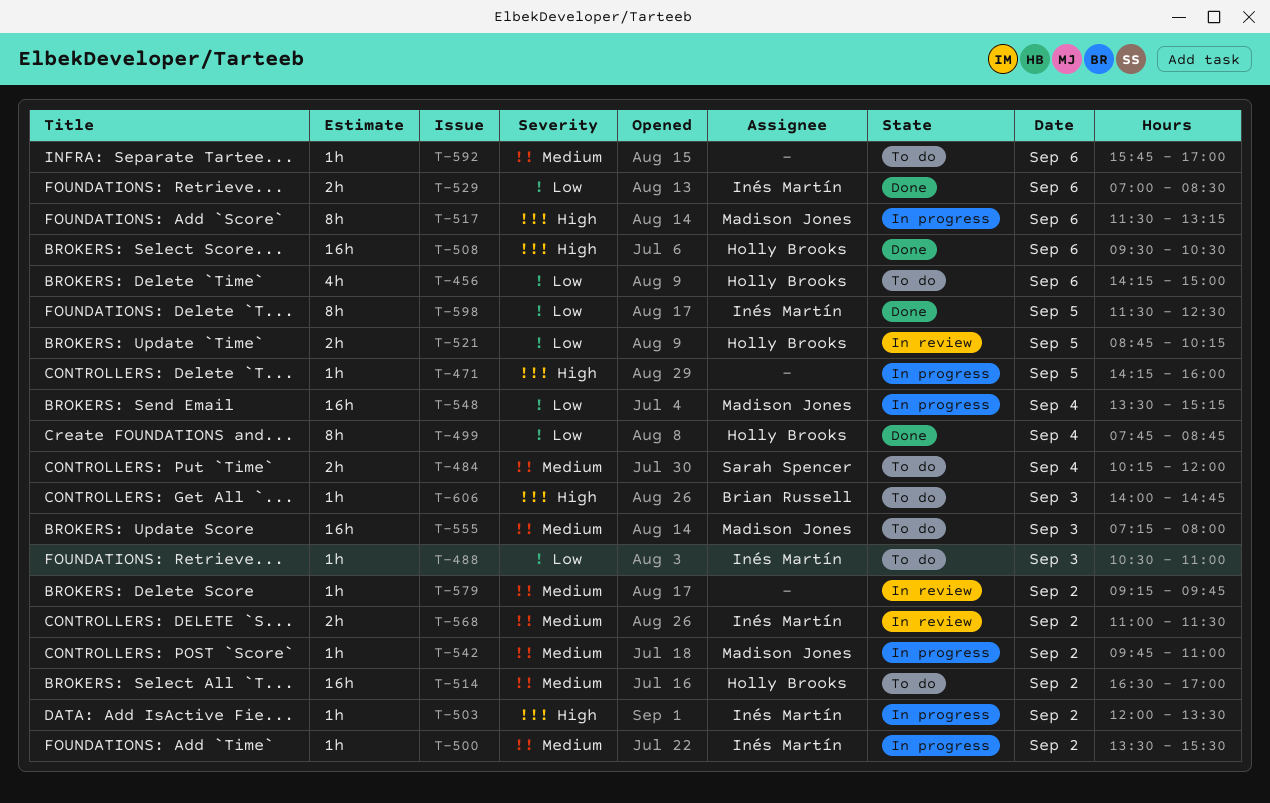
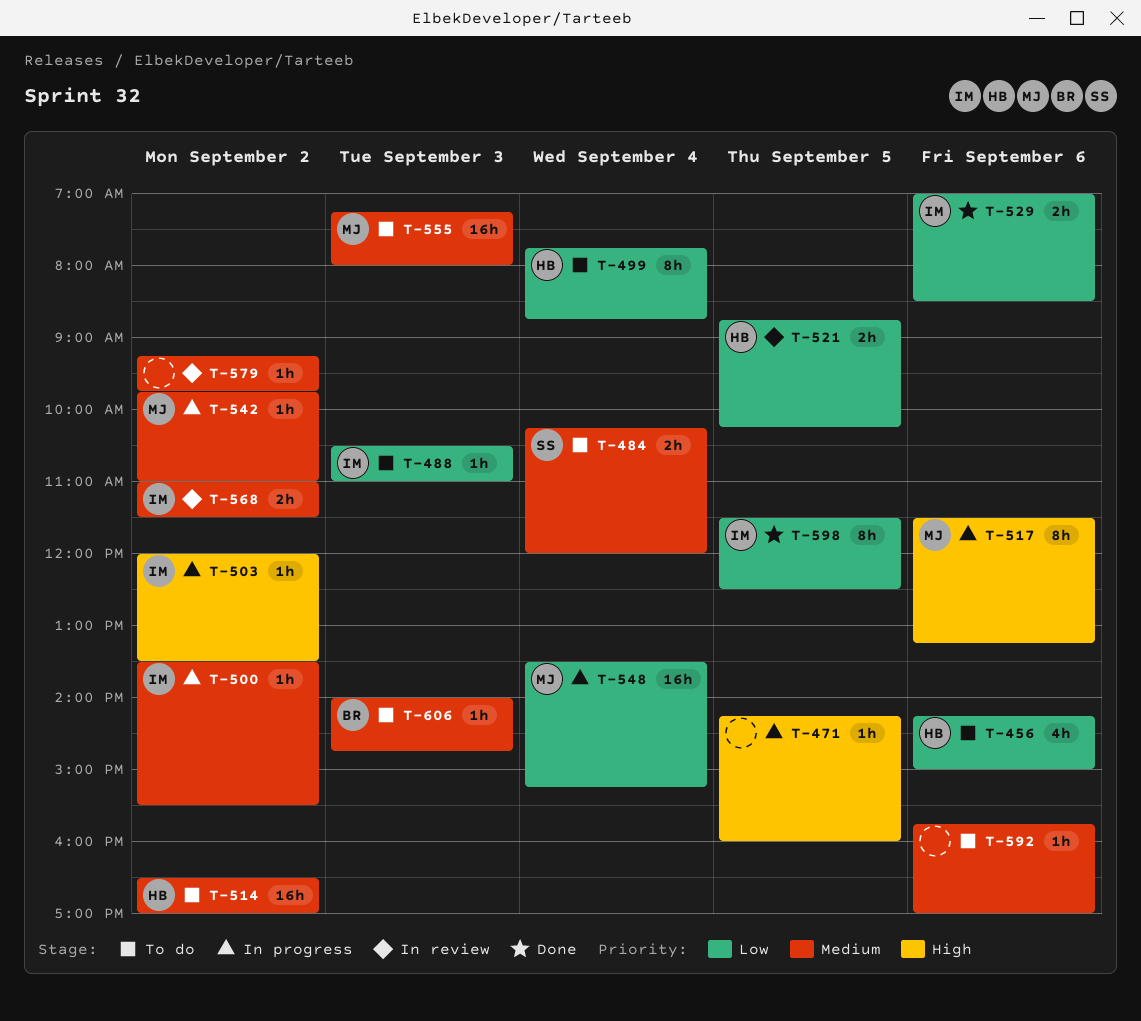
T-499, status: Done -> To do
T-508: present -> none
T-606, priority: High -> Medium

